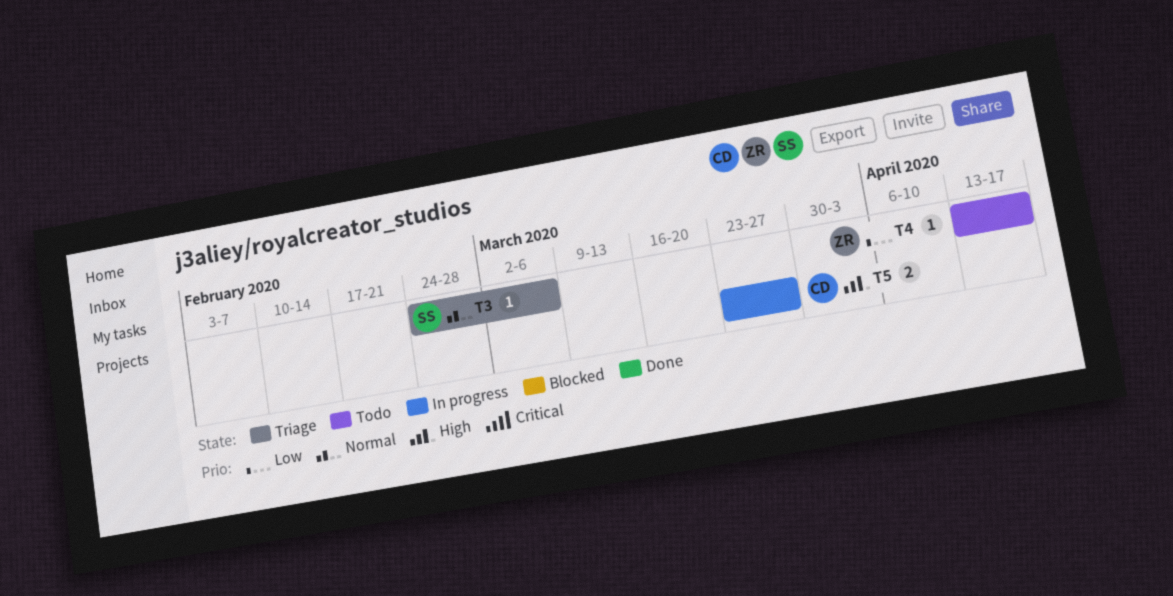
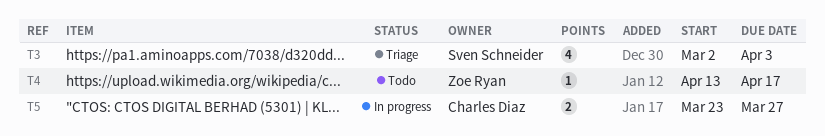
T3, estimate: 1 -> 4
T3, start: Feb 24 -> Mar 2
T3, due: Mar 6 -> Apr 3

